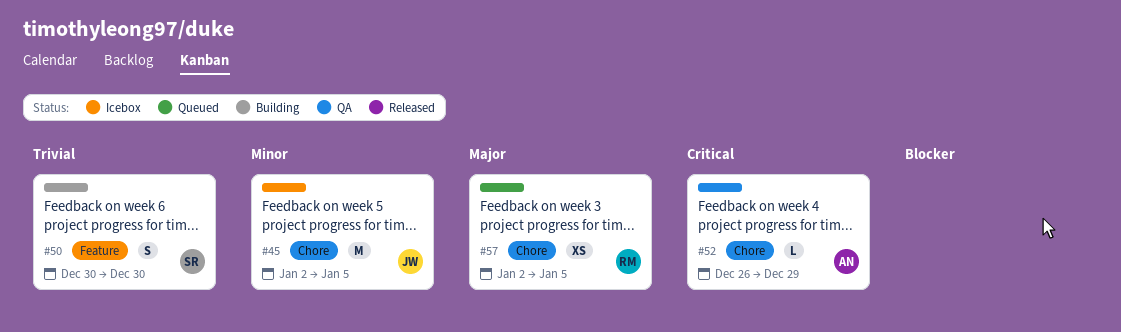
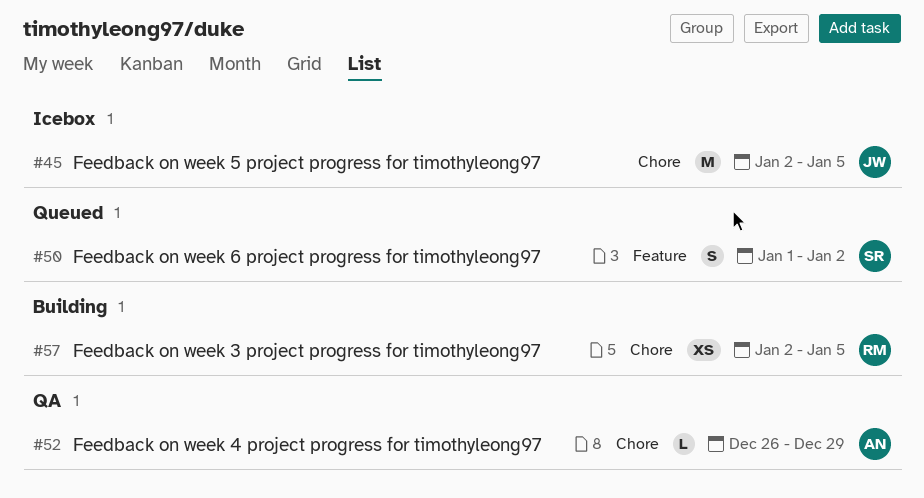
#50, status: Building -> Queued
#50, start: Dec 30 -> Jan 1
#50, due: Dec 30 -> Jan 2
#57, status: Queued -> Building

